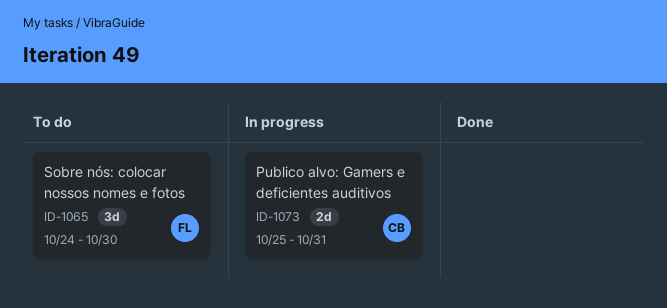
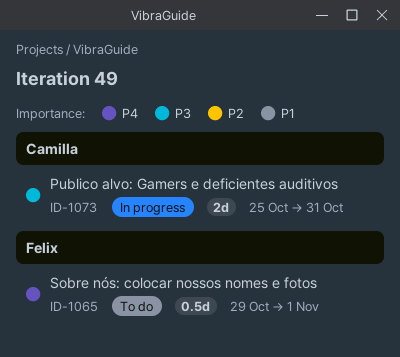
ID-1065, estimate: 3d -> 0.5d
ID-1065, start: Oct 24 -> Oct 29
ID-1065, due: Oct 30 -> Nov 1

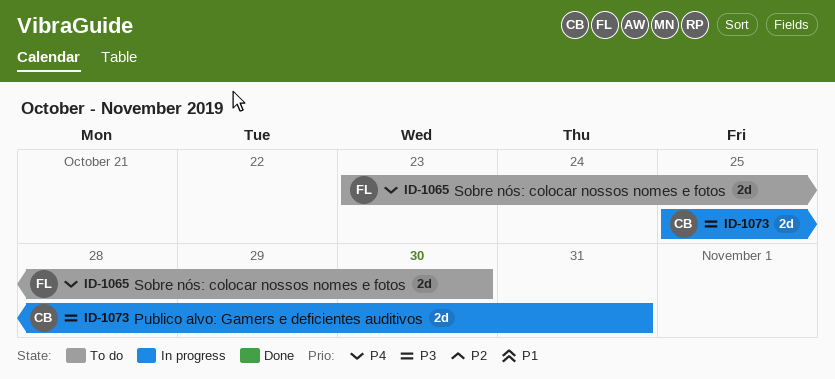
ID-1065, estimate: 0.5d -> 2d
ID-1065, start: Oct 29 -> Oct 23
ID-1065, due: Nov 1 -> Oct 30

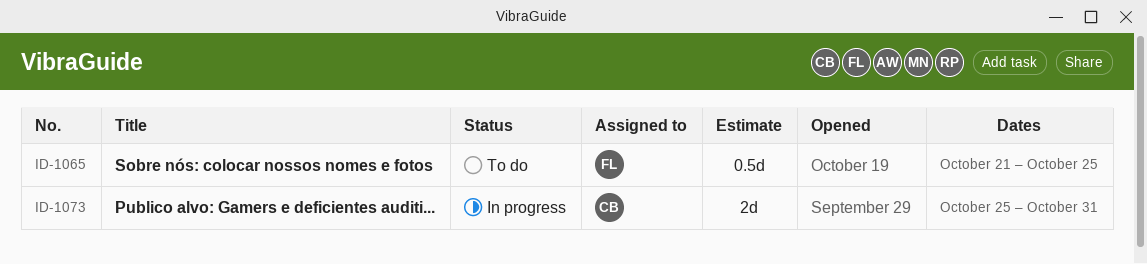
ID-1065, estimate: 2d -> 0.5d
ID-1065, start: Oct 23 -> Oct 21
ID-1065, due: Oct 30 -> Oct 25

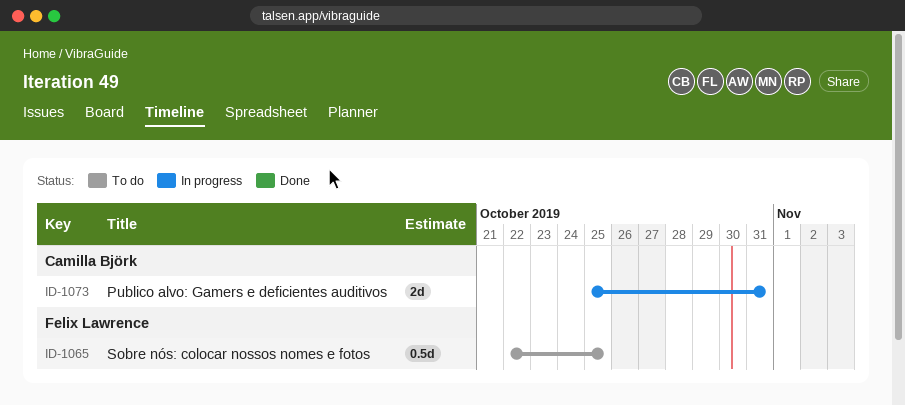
ID-1065, start: Oct 21 -> Oct 22

